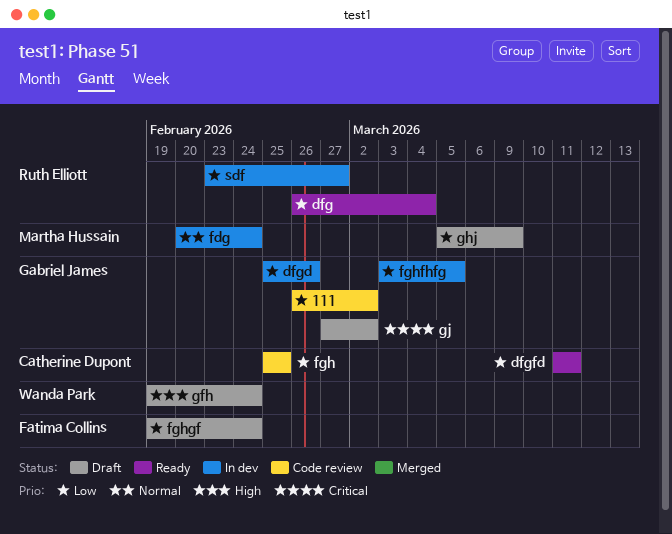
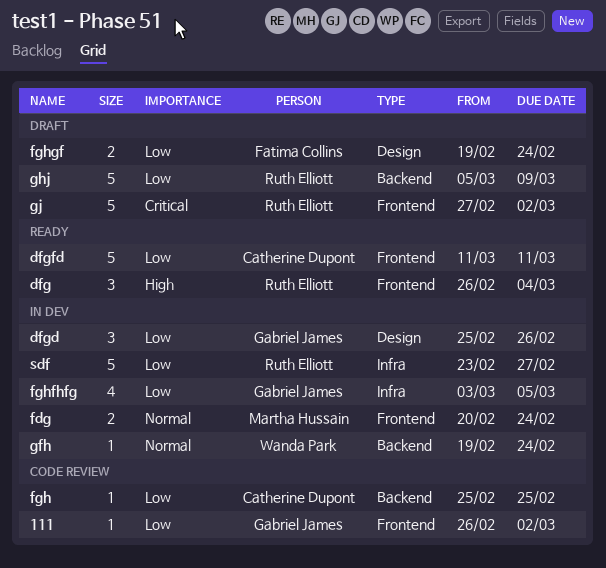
dfg, priority: Low -> High
gfh, status: Draft -> In dev
gfh, priority: High -> Normal
ghj, owner: Martha Hussain -> Ruth Elliott
gj, owner: Gabriel James -> Ruth Elliott

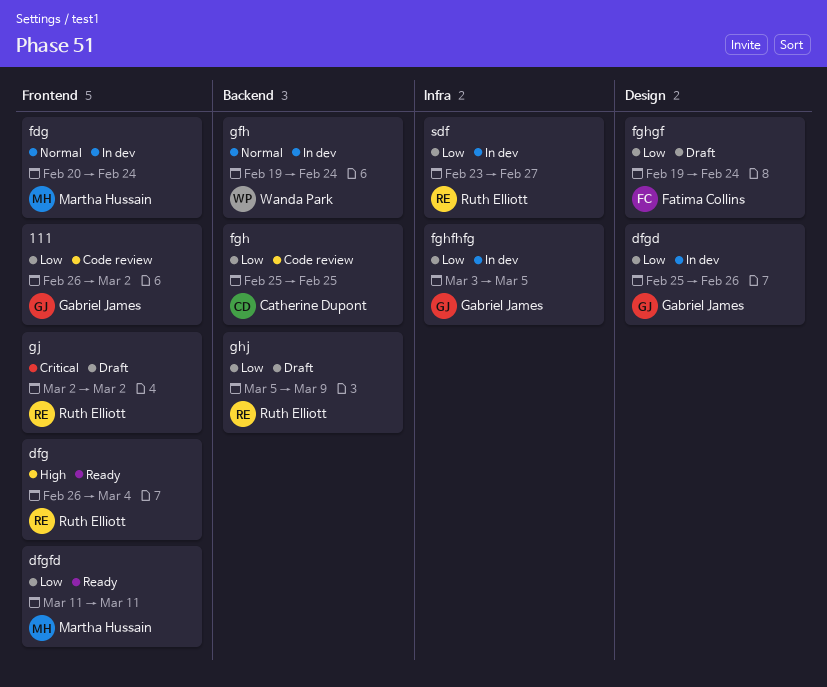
dfgfd, owner: Catherine Dupont -> Martha Hussain
gj, start: Feb 27 -> Mar 2

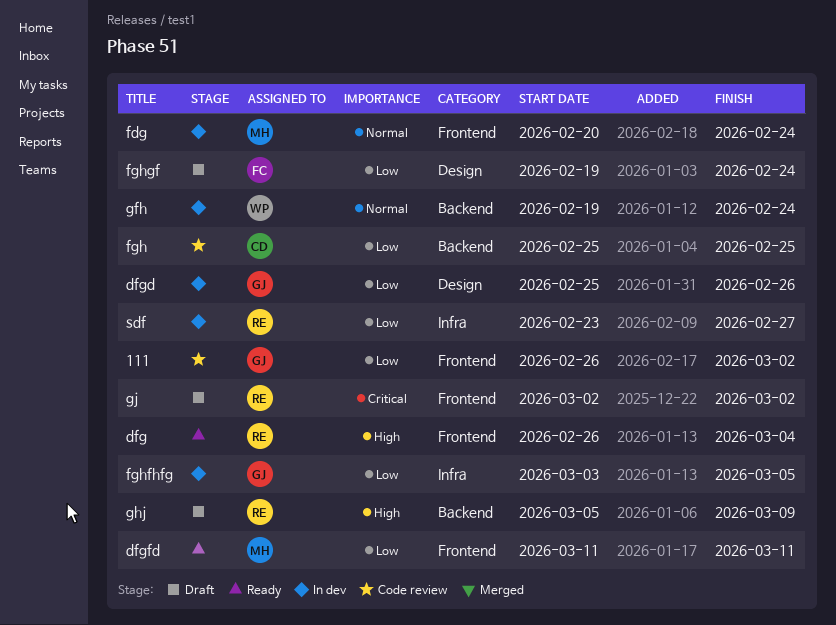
ghj, priority: Low -> High

